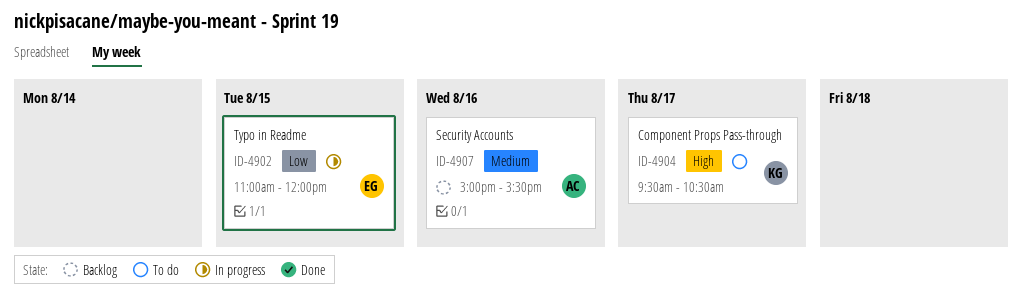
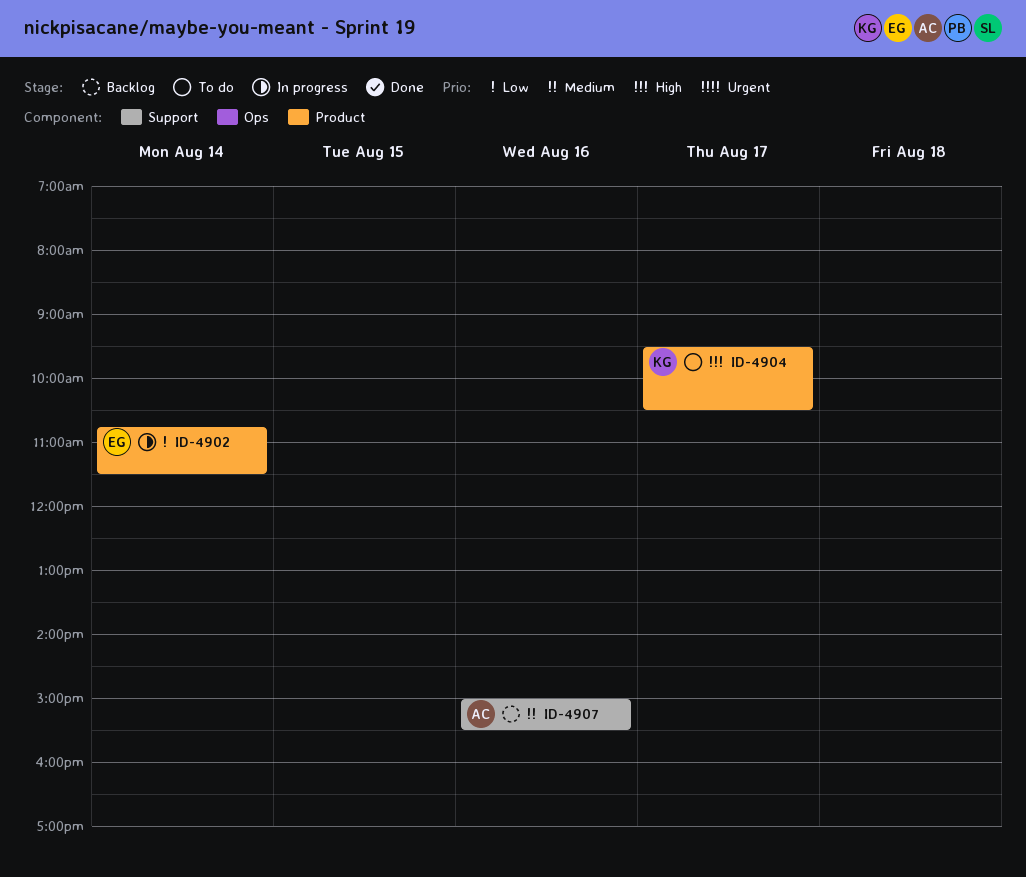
ID-4902, day: Aug 15 -> Aug 14
ID-4902, begins: 11:00 -> 10:45
ID-4902, ends: 12:00 -> 11:30

